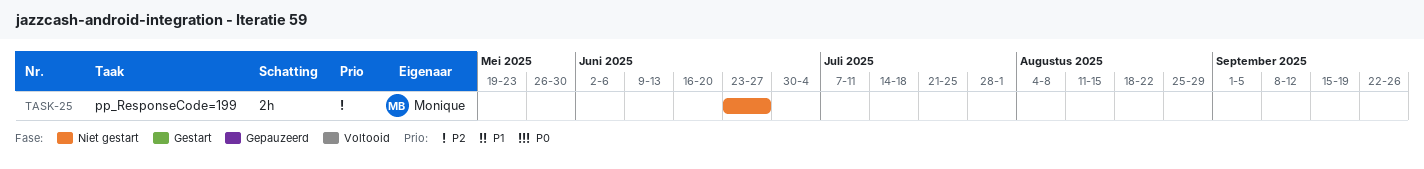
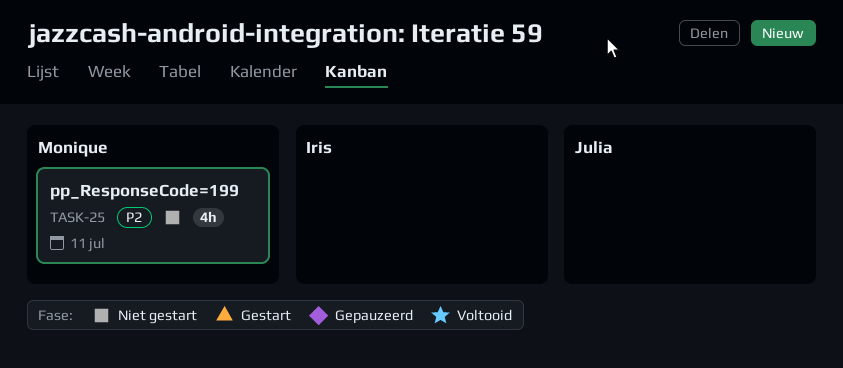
TASK-25, estimate: 2h -> 4h
TASK-25, due: Jun 27 -> Jul 11

